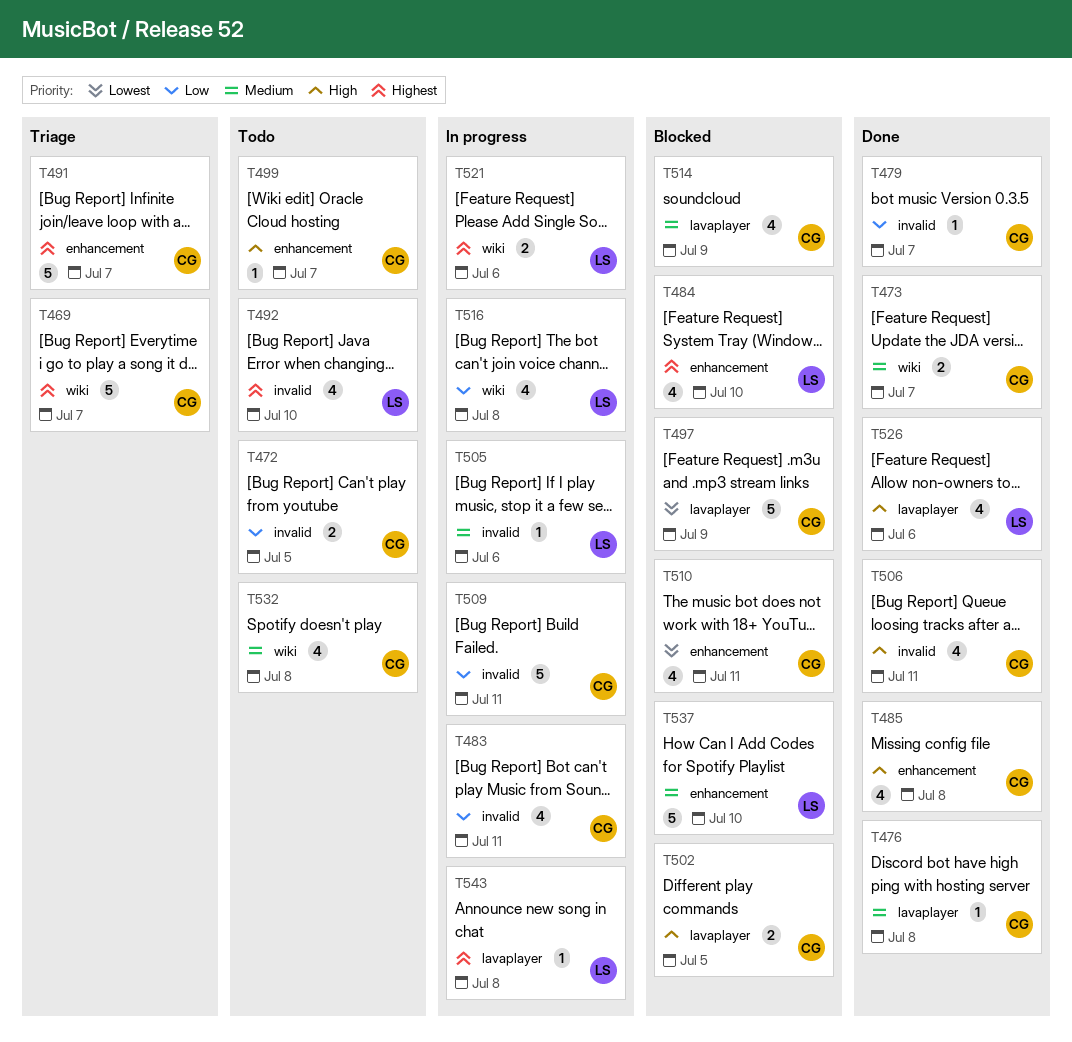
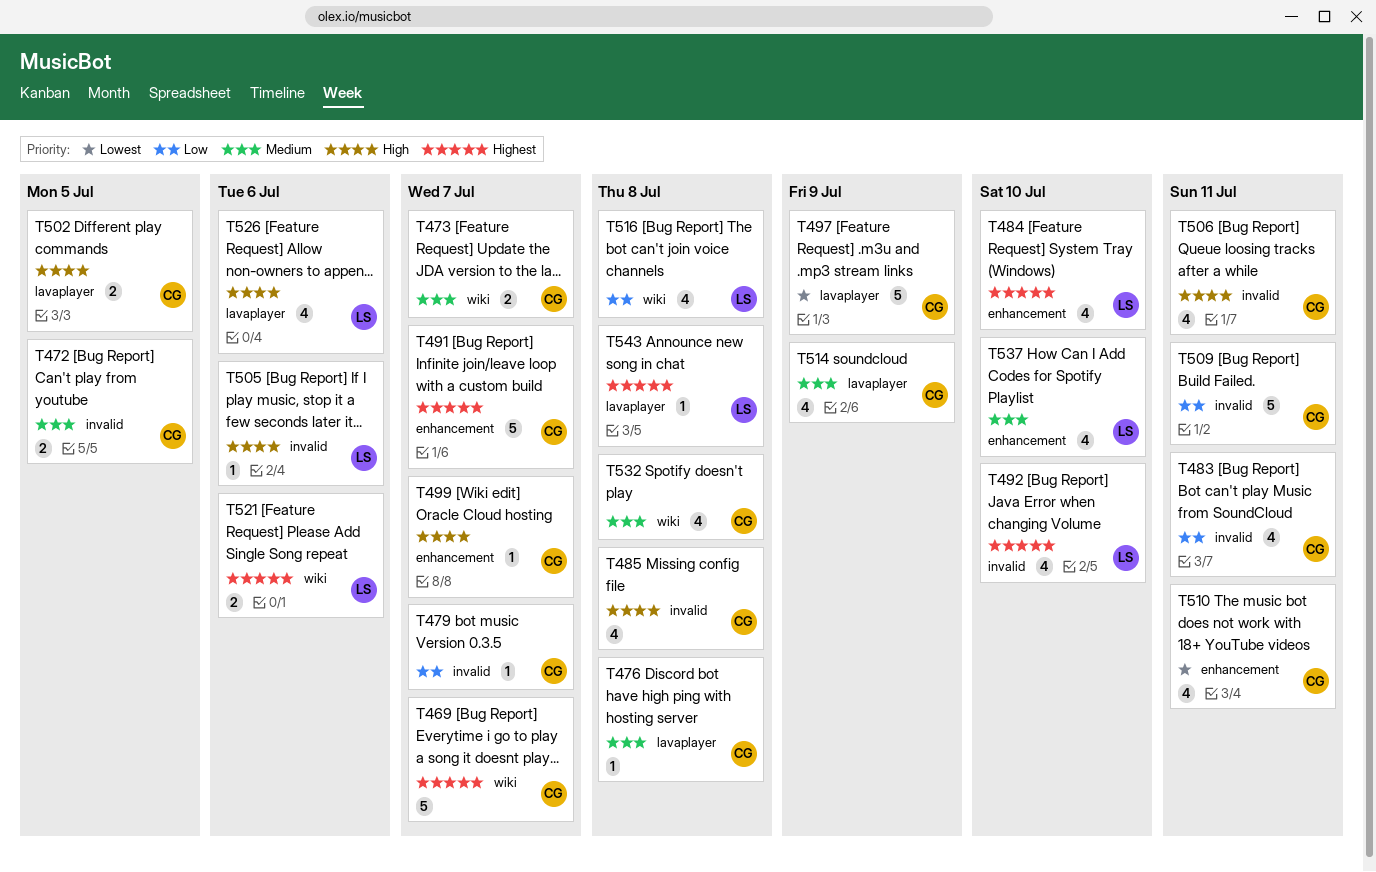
T472, priority: Low -> Medium
T485, label: enhancement -> invalid
T505, priority: Medium -> High
T537, estimate: 5 -> 4

